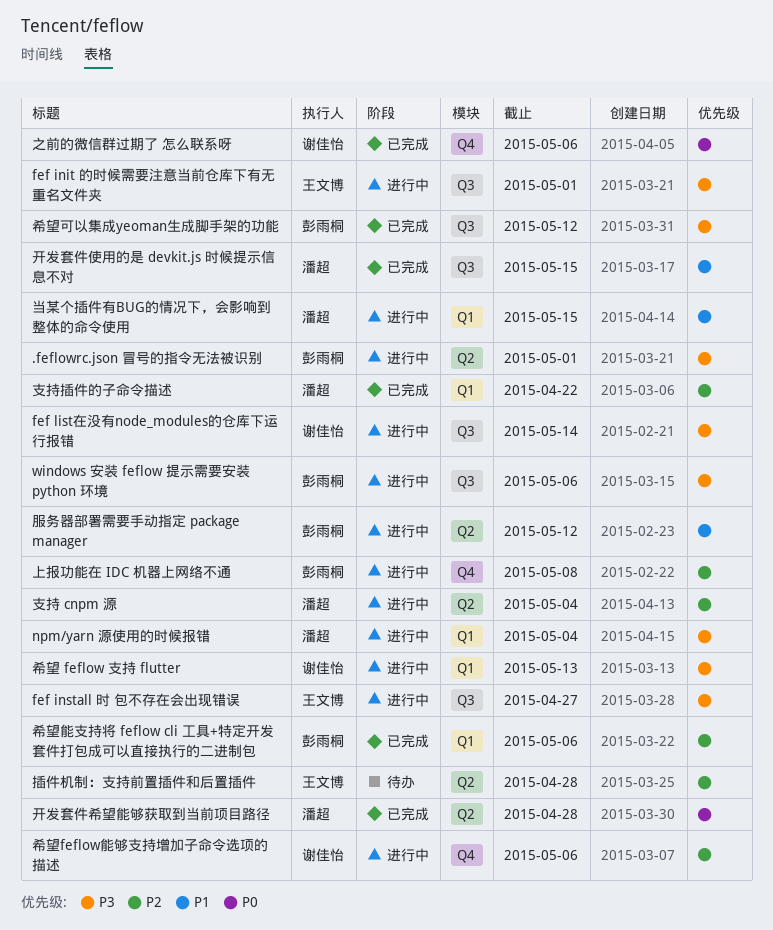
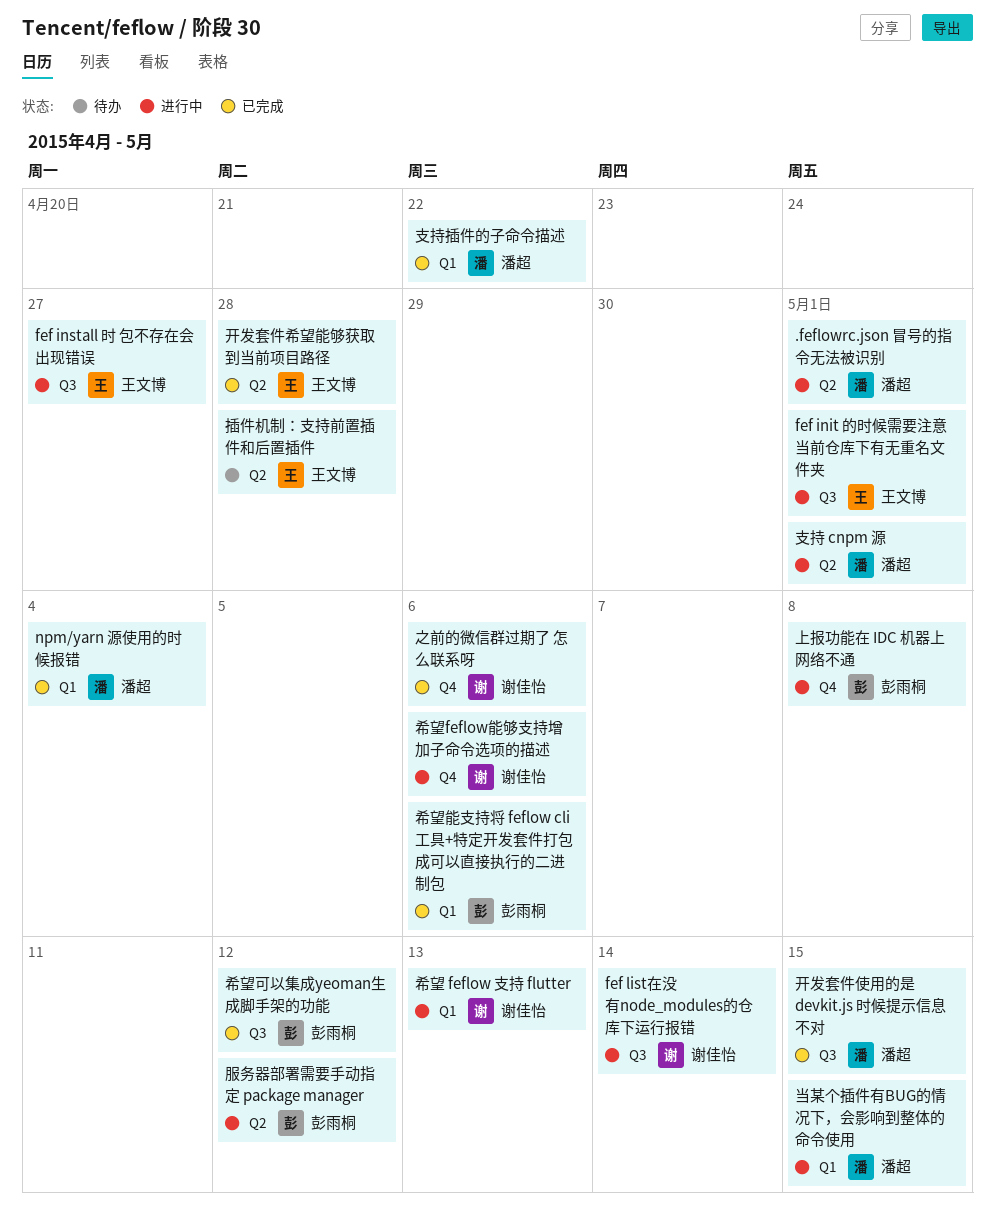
.feflowrc.json 冒号的指令无法被识别, owner: 彭雨桐 -> 潘超
npm/yarn 源使用的时候报错, status: 进行中 -> 已完成
windows 安装 feflow 提示需要安装 python 环境: present -> none
开发套件希望能够获取到当前项目路径, owner: 潘超 -> 王文博
支持 cnpm 源, due: May 4 -> May 1

